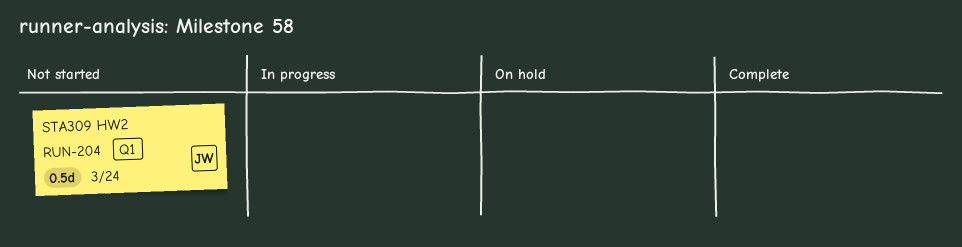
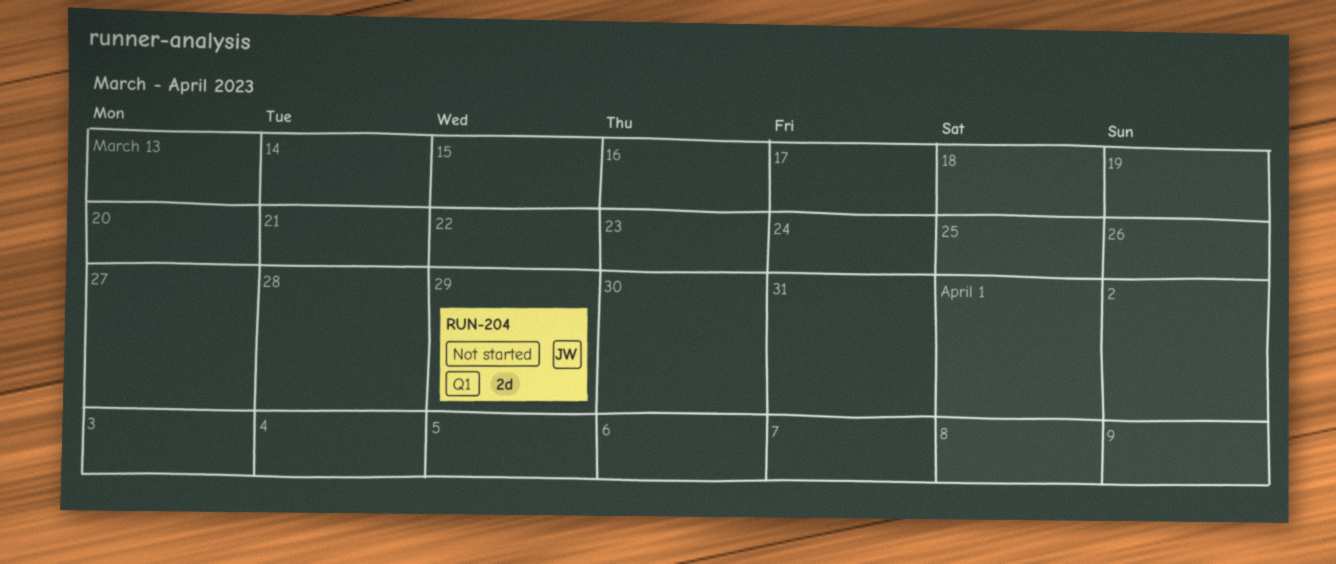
RUN-204, estimate: 0.5d -> 2d
RUN-204, due: Mar 24 -> Mar 29

